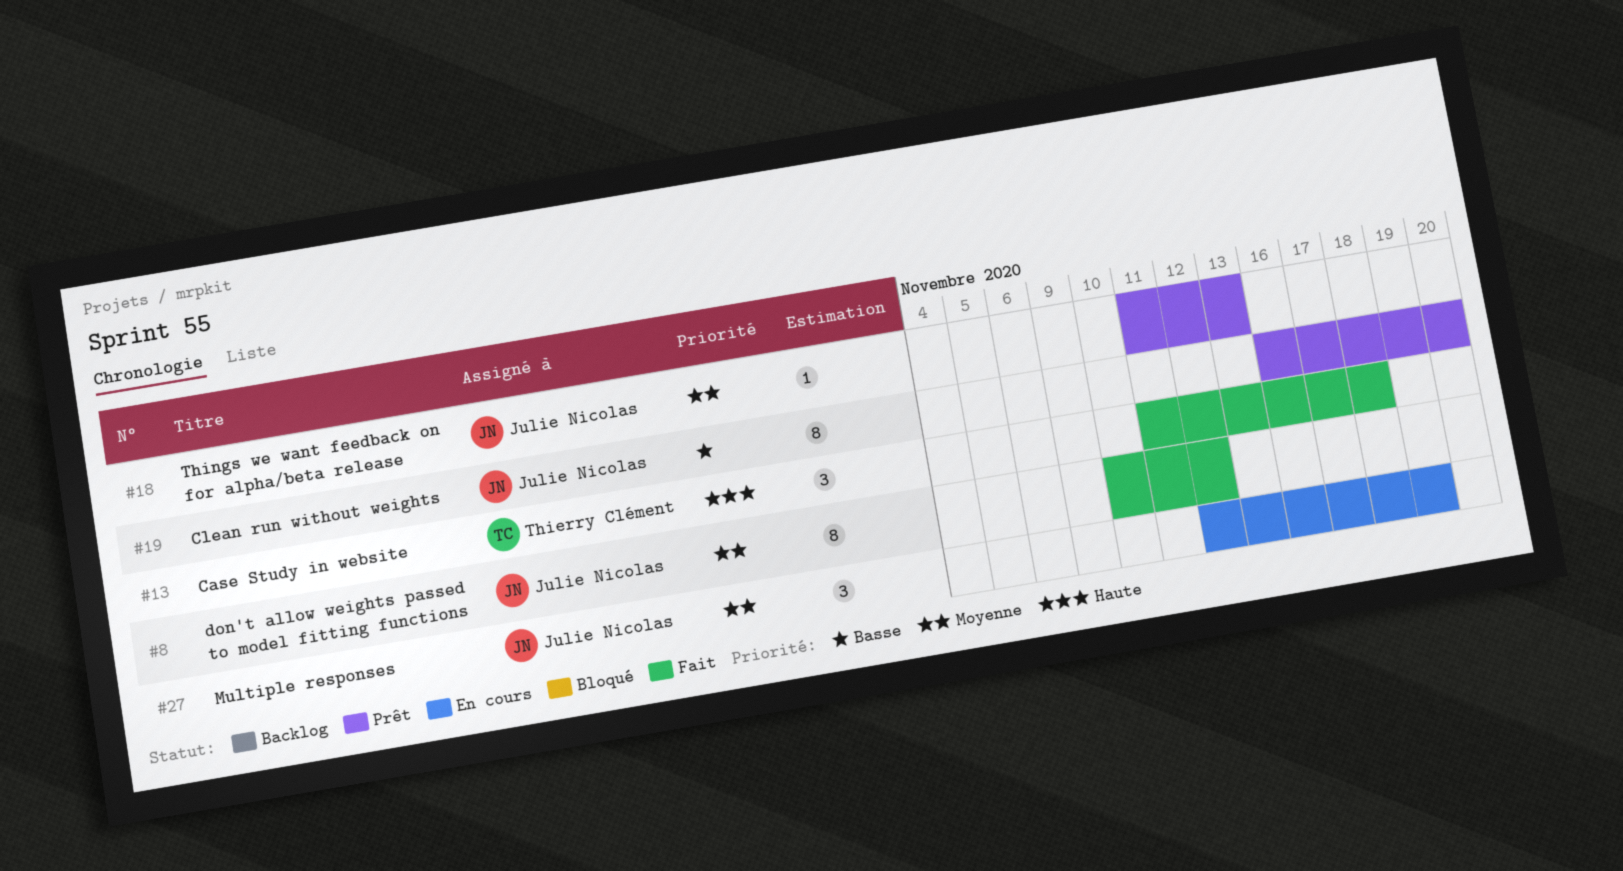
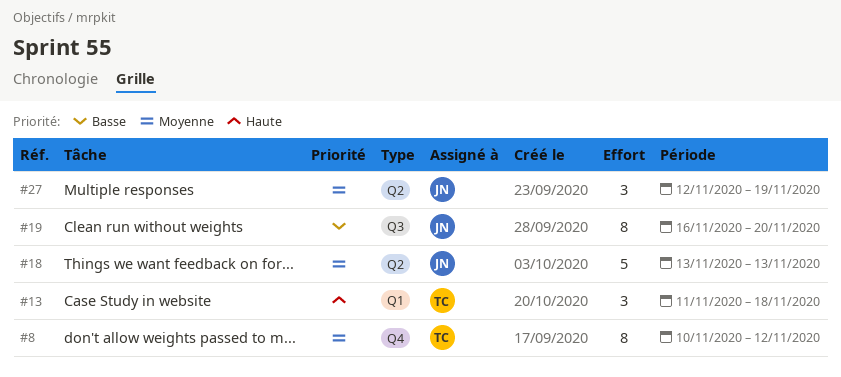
#8, owner: Julie Nicolas -> Thierry Clément
#18, estimate: 1 -> 5
#18, start: Nov 11 -> Nov 13

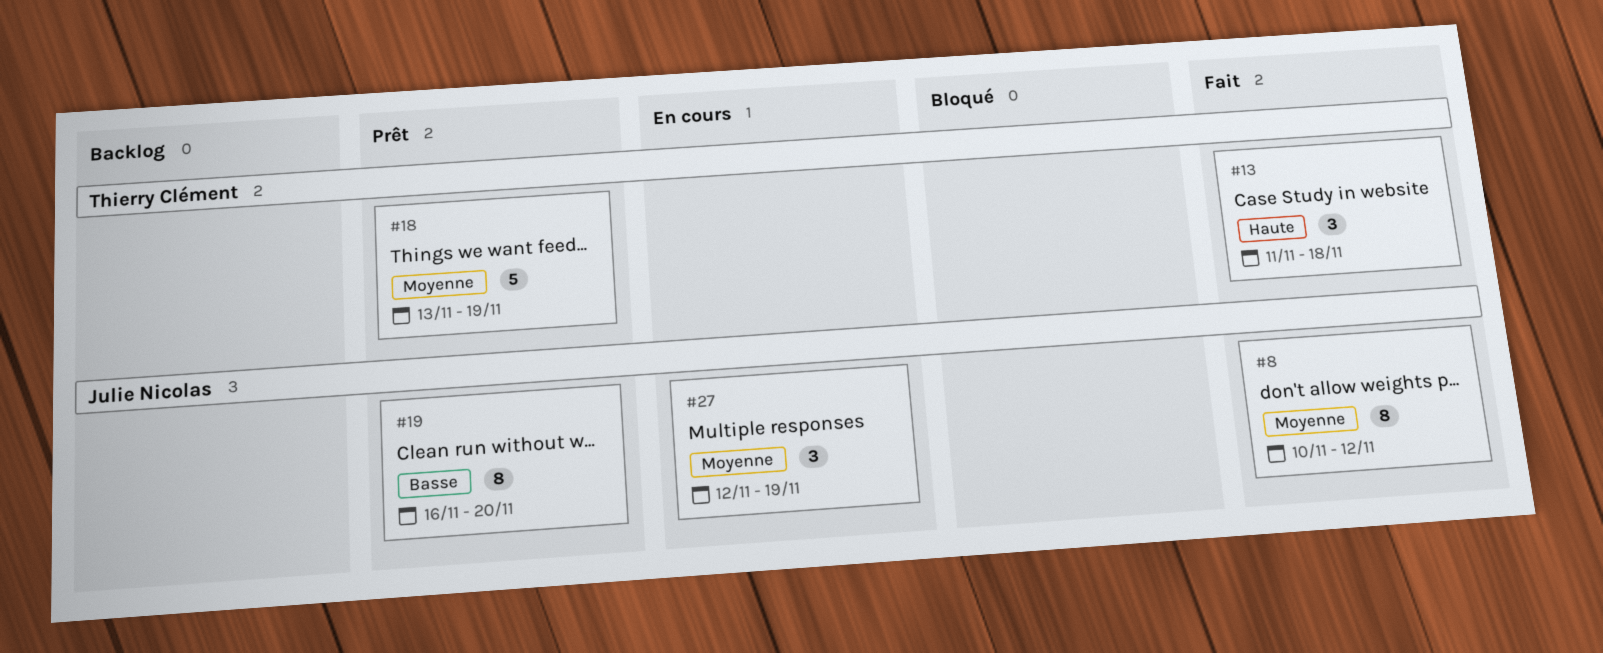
#8, owner: Thierry Clément -> Julie Nicolas
#18, owner: Julie Nicolas -> Thierry Clément
#18, due: Nov 13 -> Nov 19

